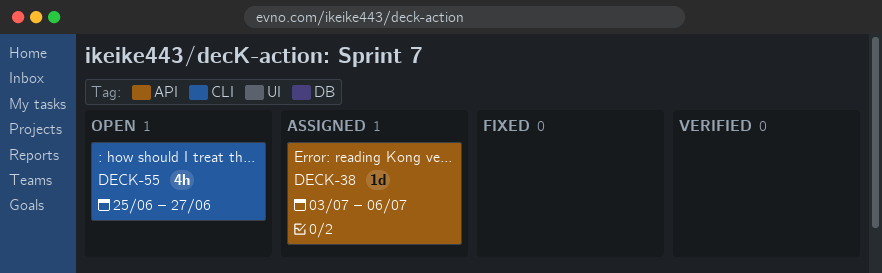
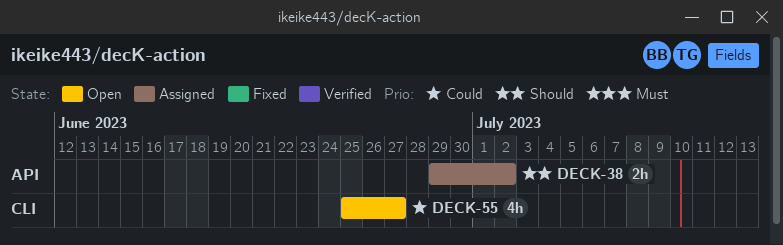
DECK-38, estimate: 1d -> 2h
DECK-38, start: Jul 3 -> Jun 29
DECK-38, due: Jul 6 -> Jul 2

